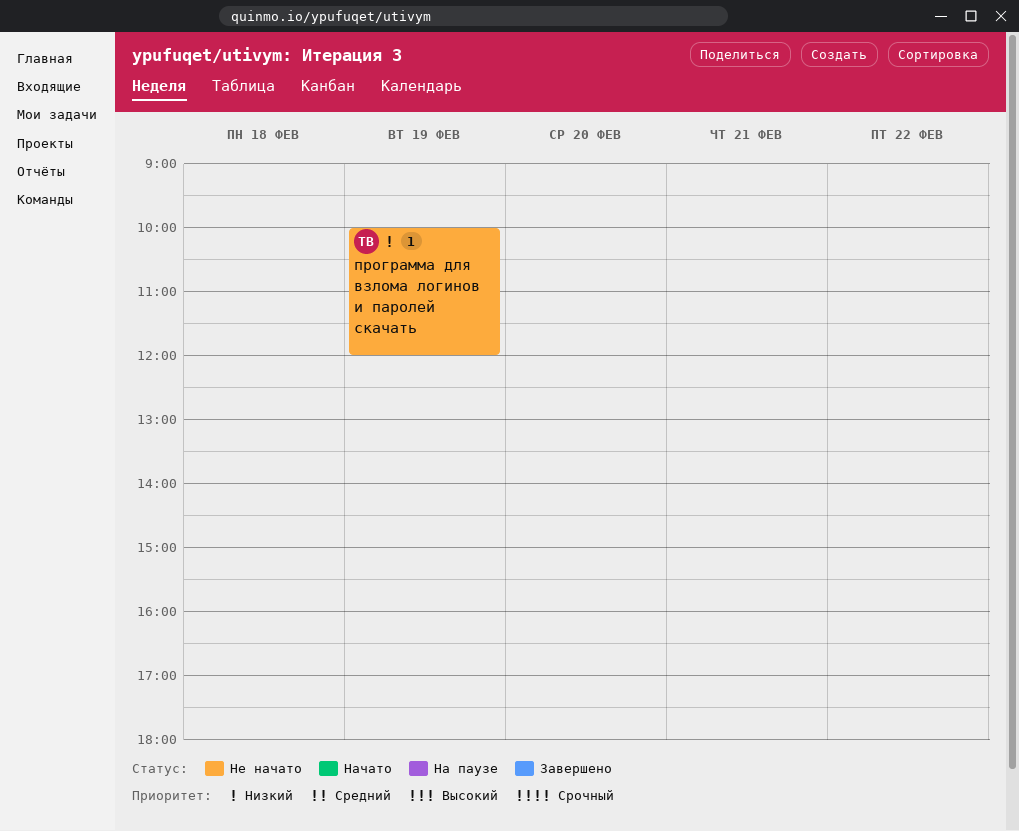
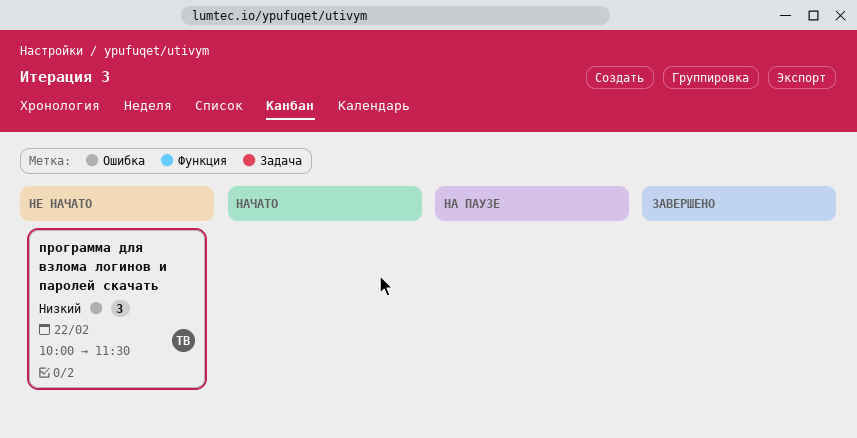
программа для взлома логинов и паролей скачать, estimate: 1 -> 3
программа для взлома логинов и паролей скачать, day: Feb 19 -> Feb 22
программа для взлома логинов и паролей скачать, ends: 12:00 -> 11:30

